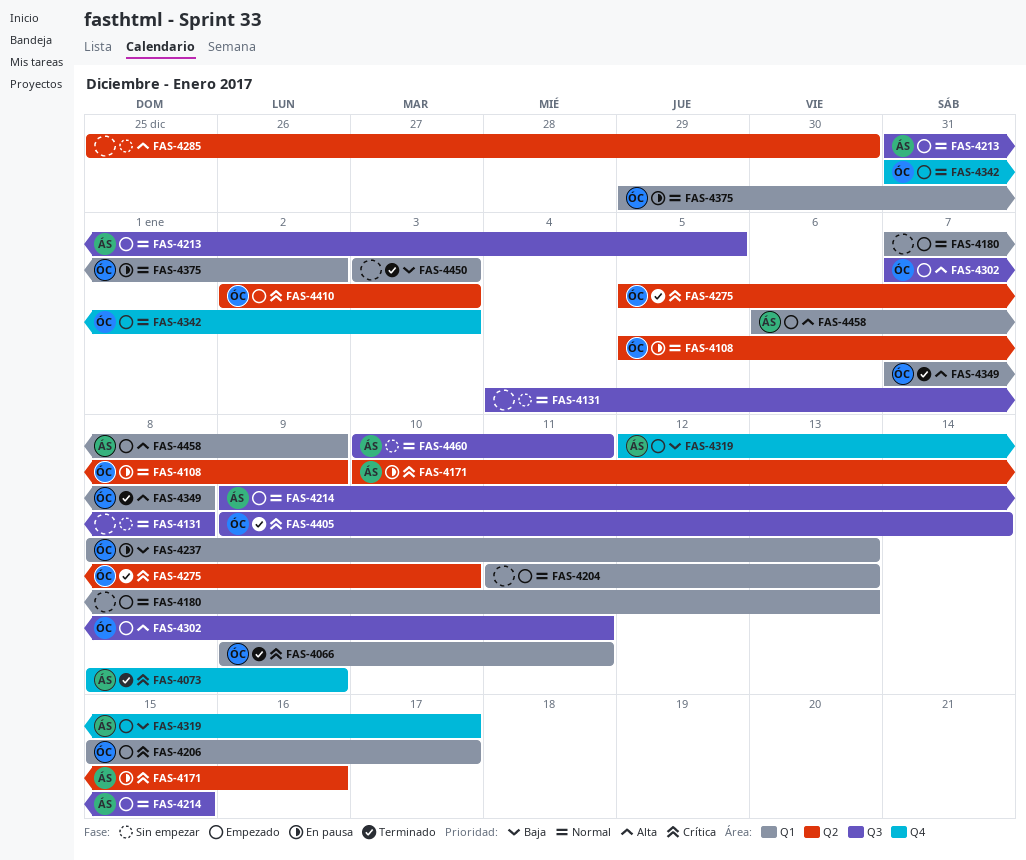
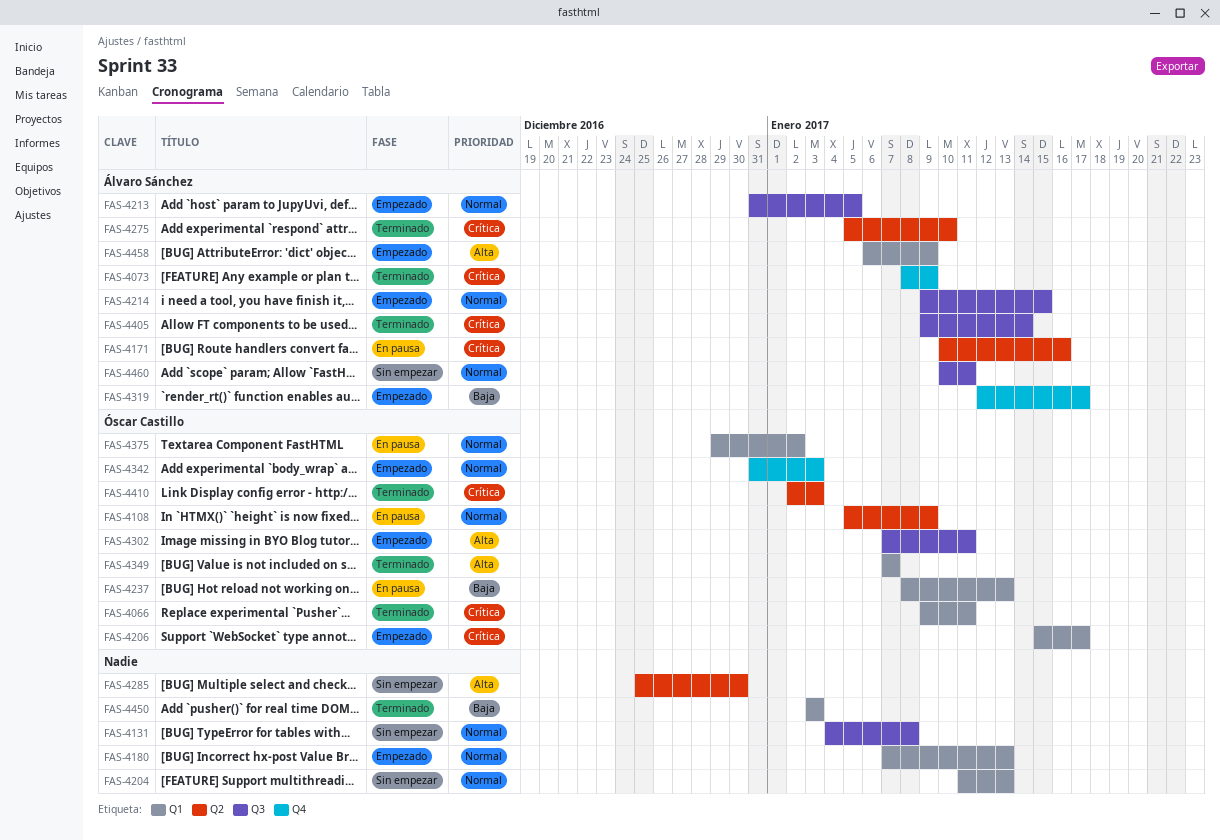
FAS-4204, status: Empezado -> Sin empezar
FAS-4275, owner: Óscar Castillo -> Álvaro Sánchez
FAS-4349, due: Jan 8 -> Jan 7
FAS-4405, owner: Óscar Castillo -> Álvaro Sánchez
FAS-4410, status: Empezado -> Terminado

